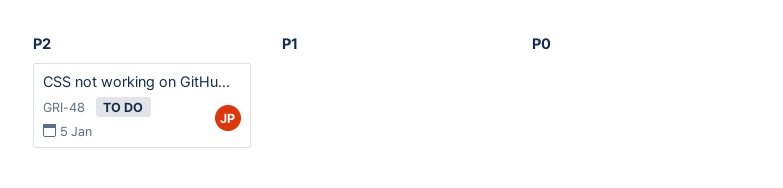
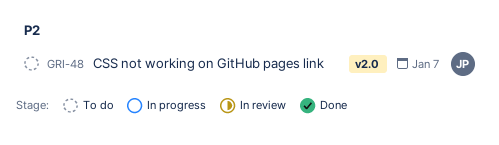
GRI-48, due: Jan 5 -> Jan 7

